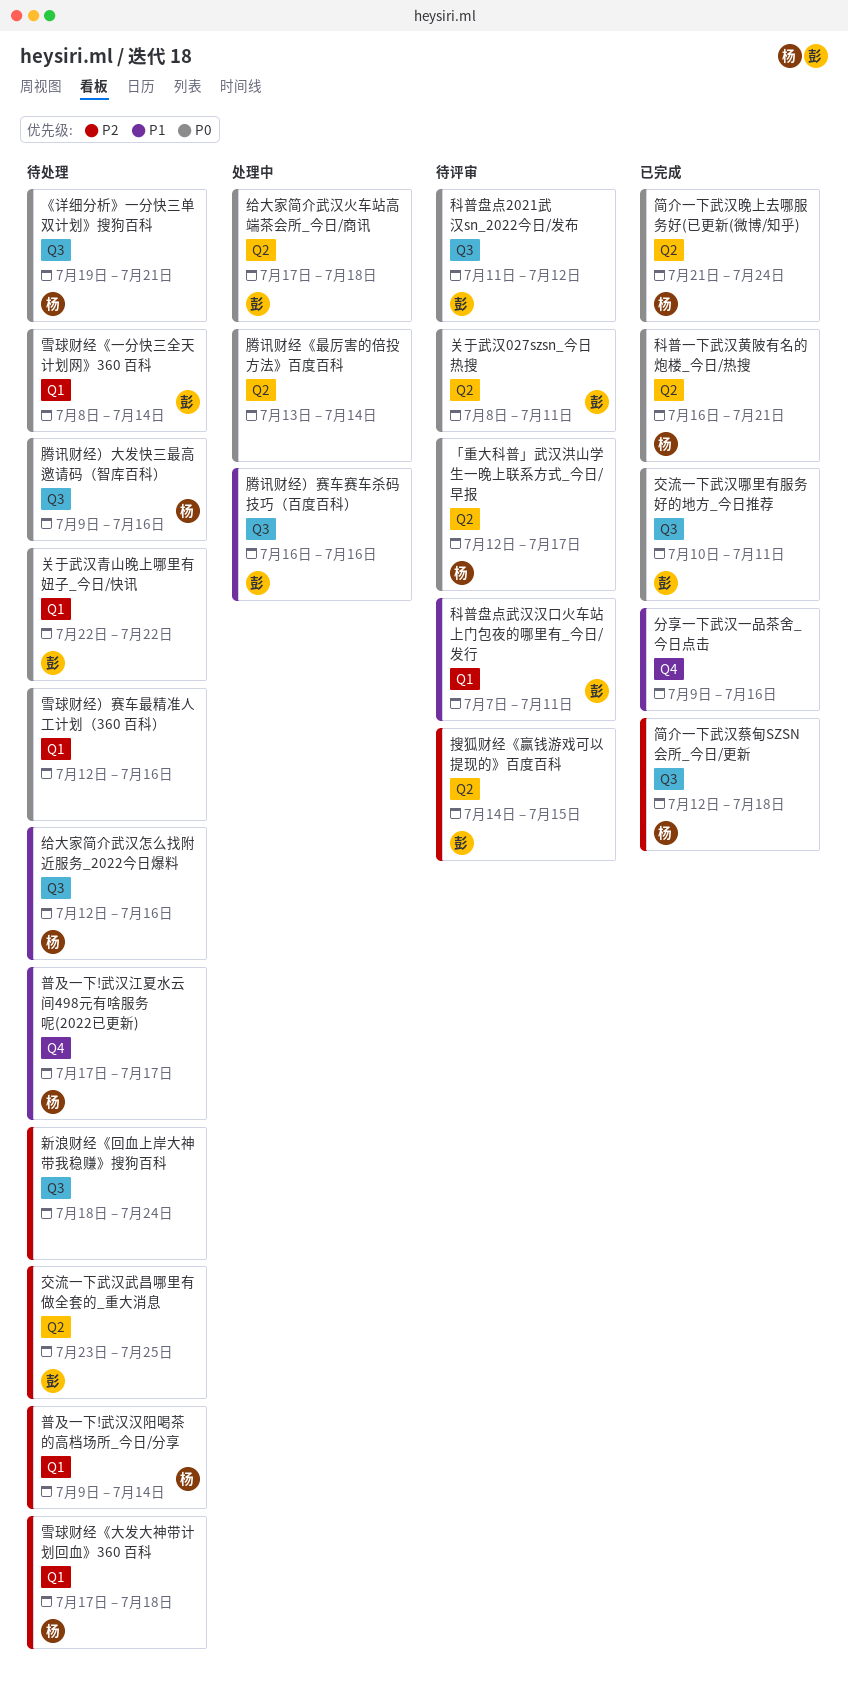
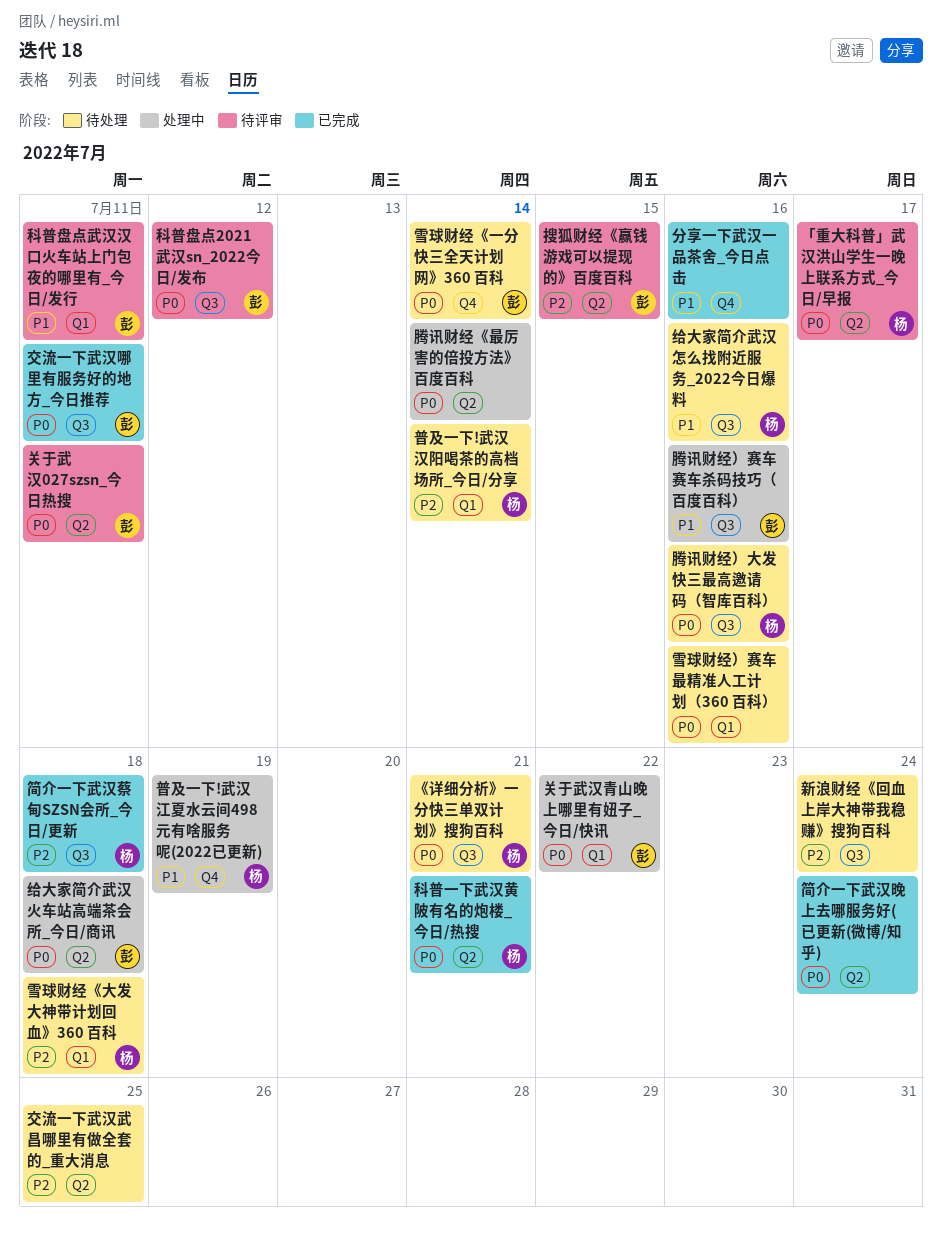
交流一下武汉武昌哪里有做全套的_重大消息, owner: 彭 -> none
关于武汉青山晚上哪里有妞子_今日/快讯, status: 待处理 -> 处理中
普及一下!武汉江夏水云间498元有啥服务呢(2022已更新), status: 待处理 -> 处理中
普及一下!武汉江夏水云间498元有啥服务呢(2022已更新), due: Jul 17 -> Jul 19
简介一下武汉晚上去哪服务好(已更新(微博/知乎), owner: 杨 -> none
雪球财经《一分快三全天计划网》360 百科, label: Q1 -> Q4

